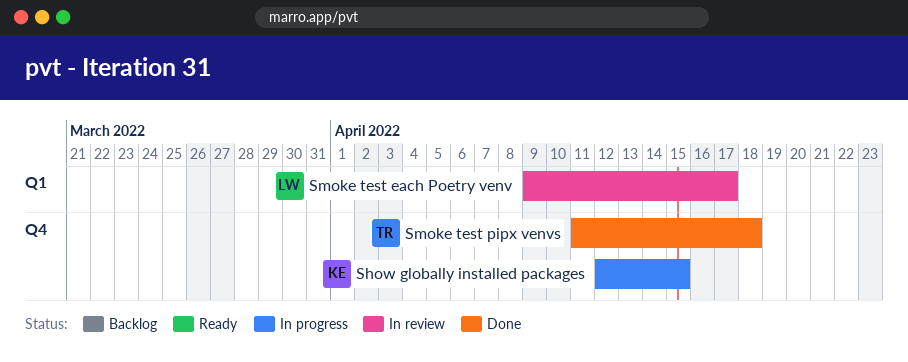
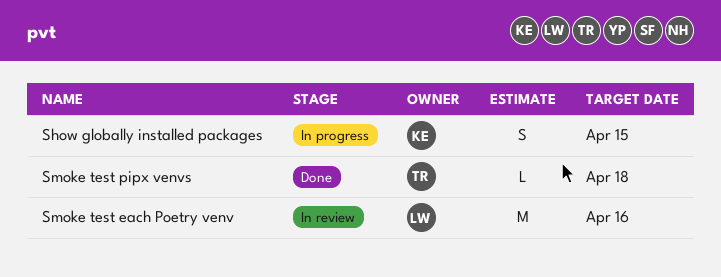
Smoke test each Poetry venv, due: Apr 17 -> Apr 16

